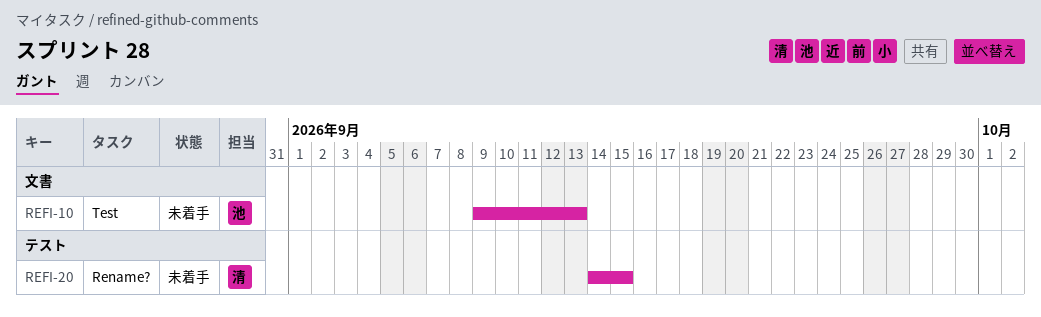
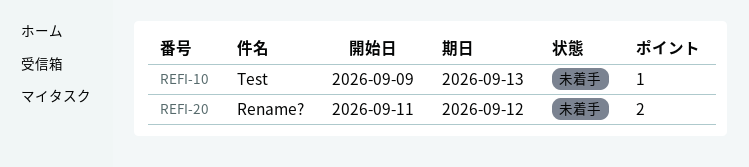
REFI-20, start: Sep 14 -> Sep 11
REFI-20, due: Sep 15 -> Sep 12

